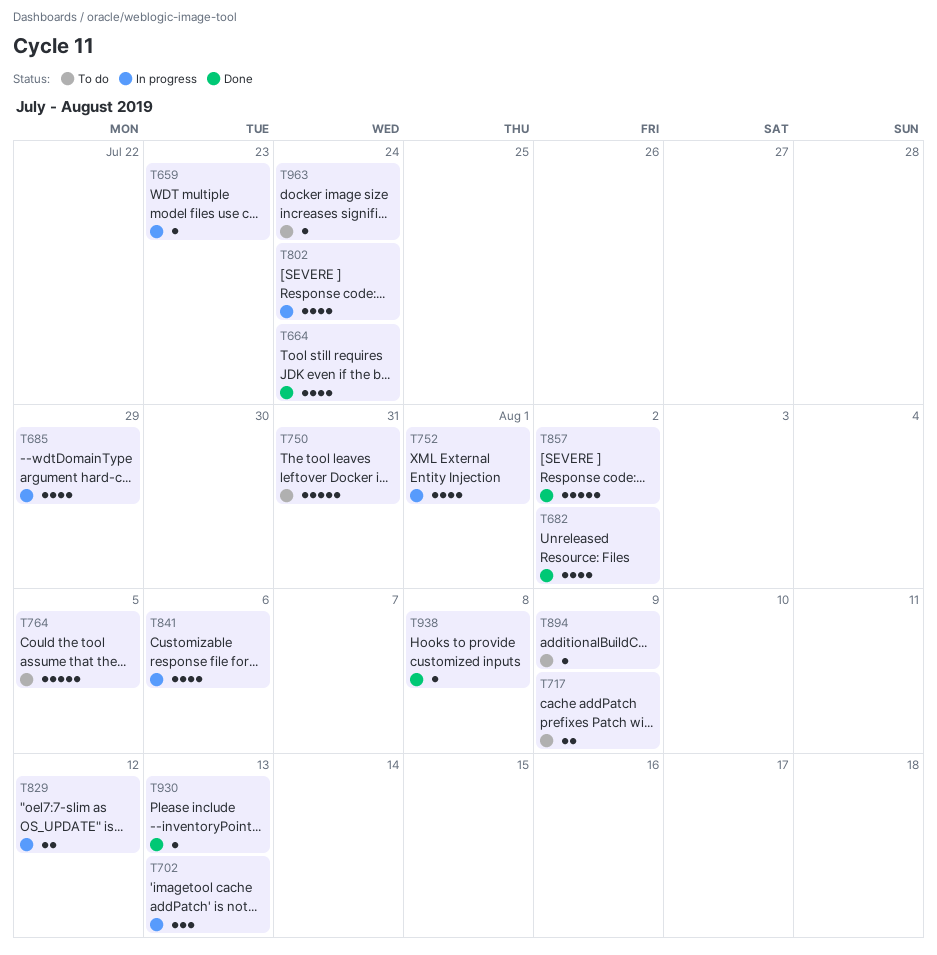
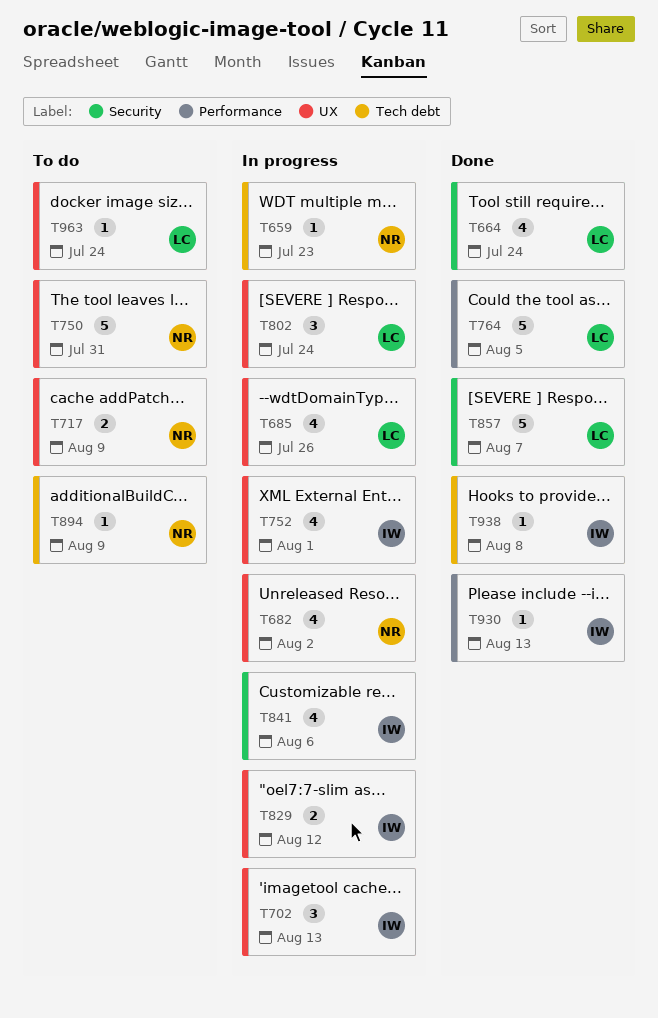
T682, status: Done -> In progress
T685, due: Jul 29 -> Jul 26
T764, status: To do -> Done
T802, estimate: 4 -> 3
T857, due: Aug 2 -> Aug 7

